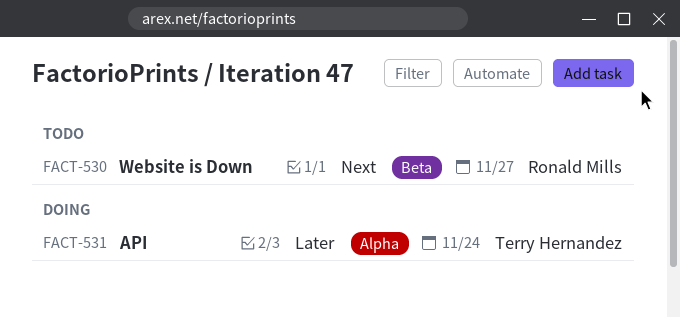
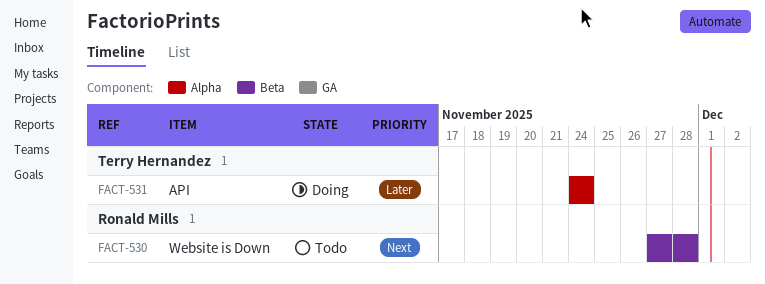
FACT-530, due: Nov 27 -> Nov 28

